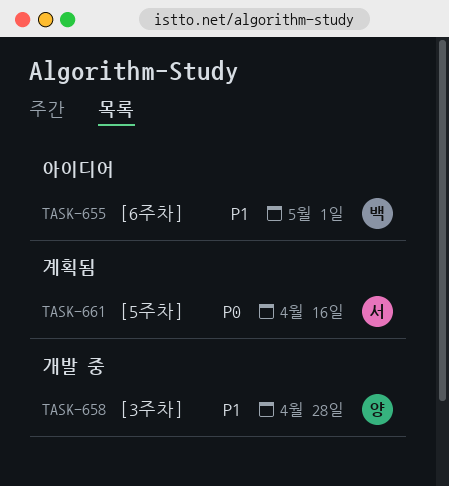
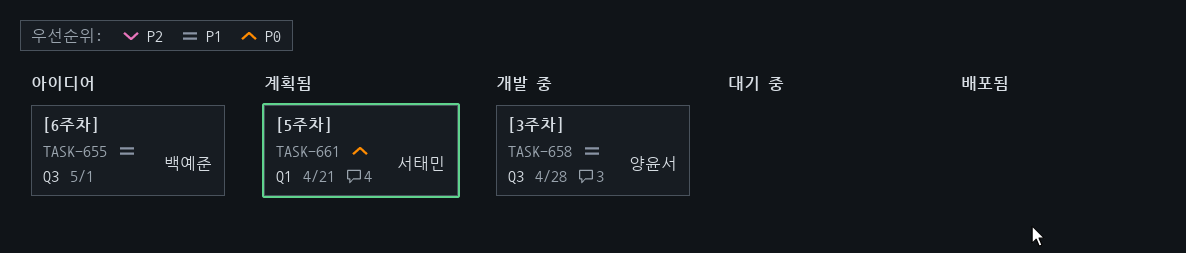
TASK-661, due: Apr 16 -> Apr 21

